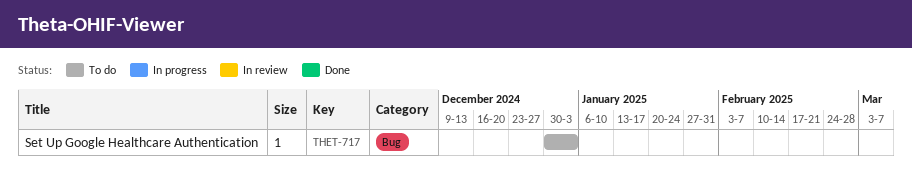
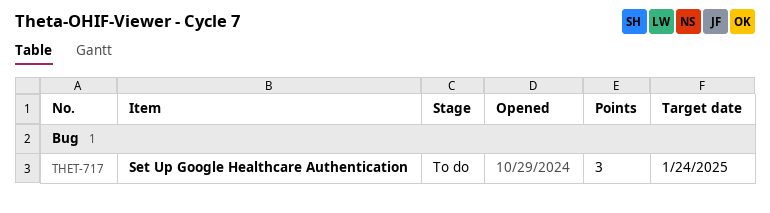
THET-717, estimate: 1 -> 3
THET-717, due: Jan 3 -> Jan 24

